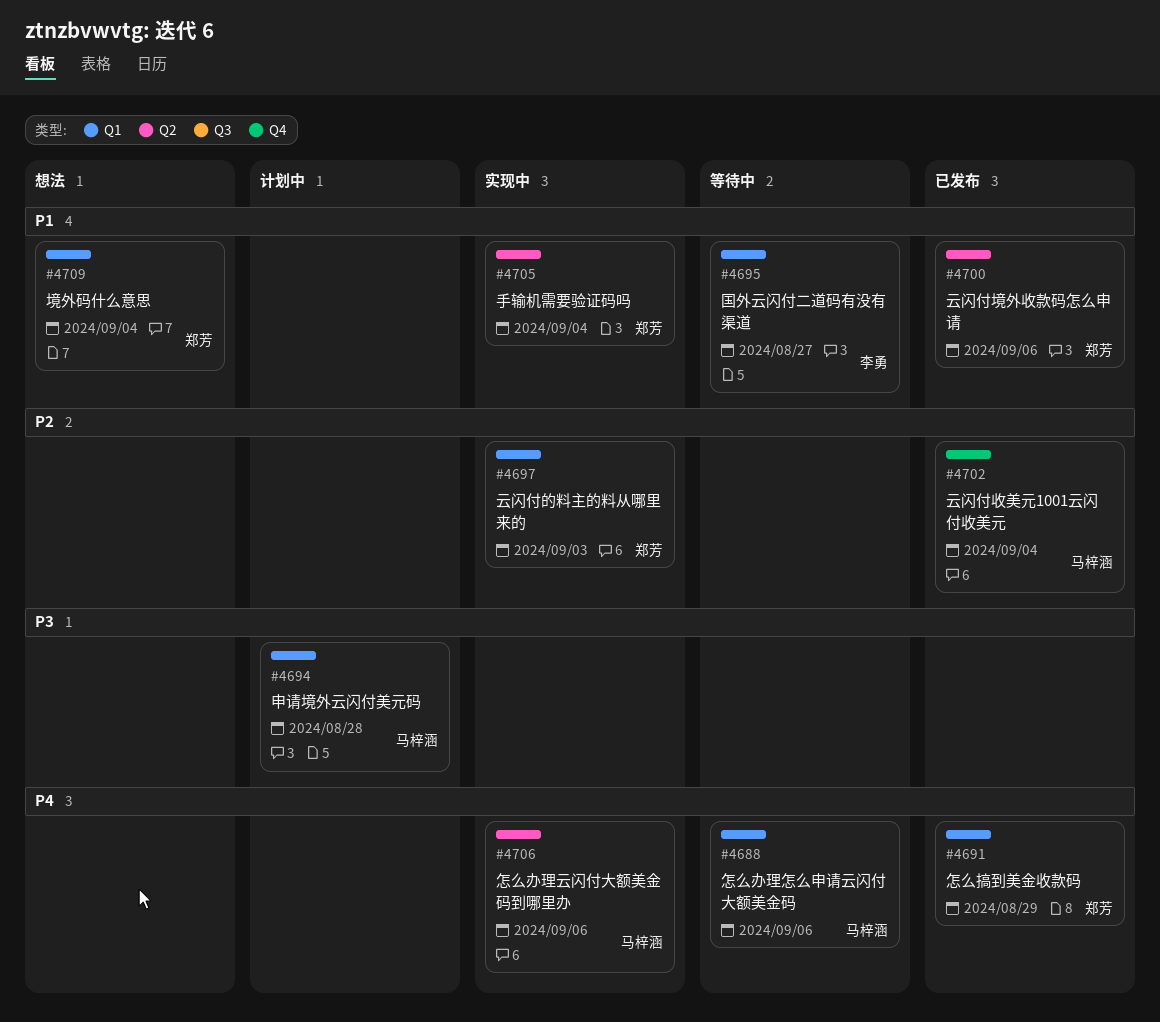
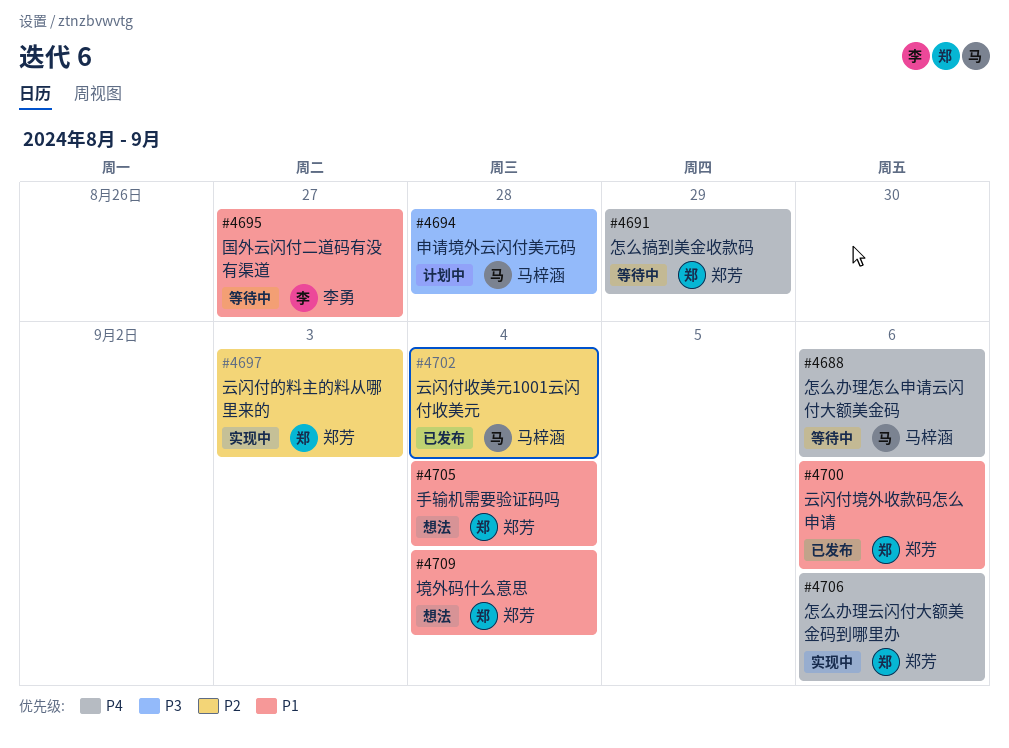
#4691, status: 已发布 -> 等待中
#4705, status: 实现中 -> 想法
#4706, owner: 马梓涵 -> 郑芳

